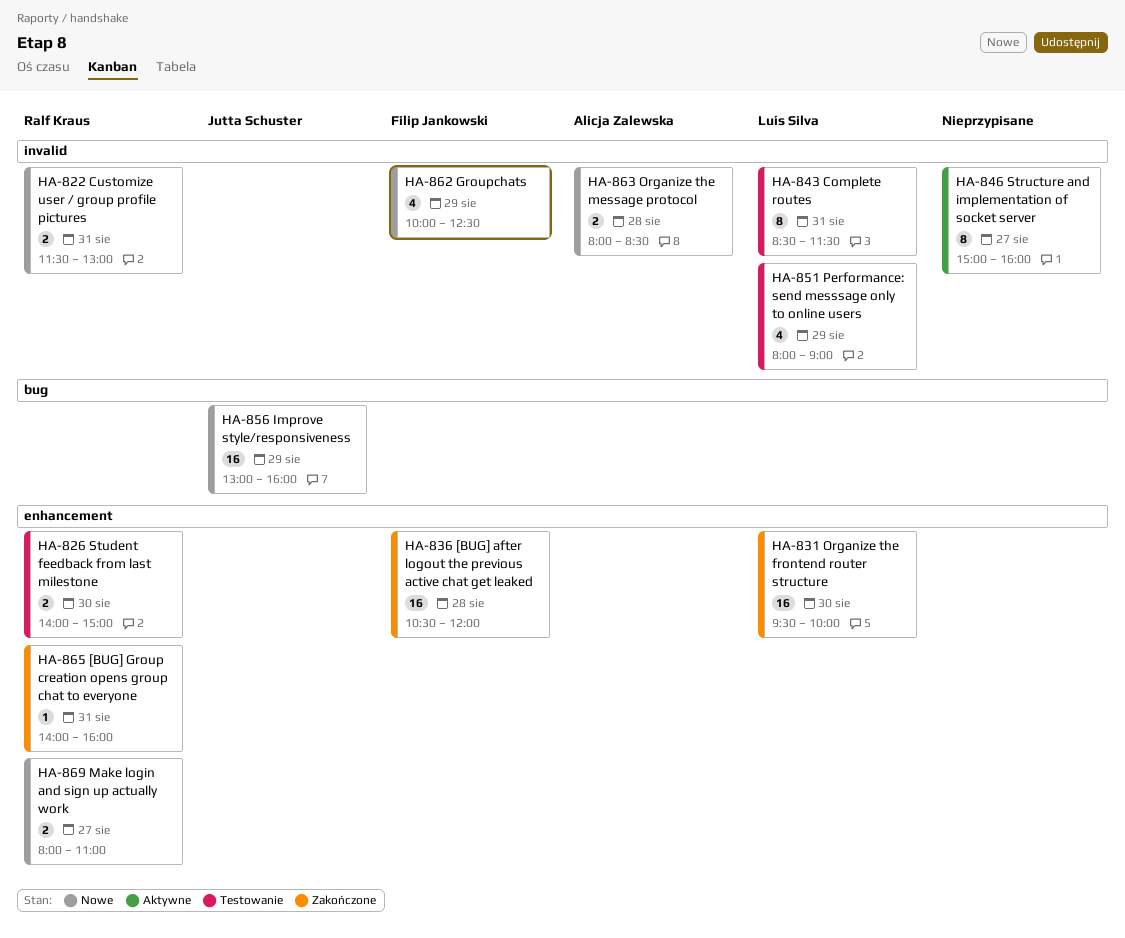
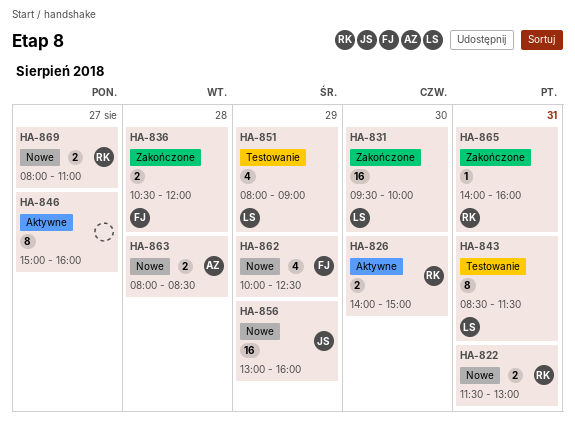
HA-826, status: Testowanie -> Aktywne
HA-836, estimate: 16 -> 2

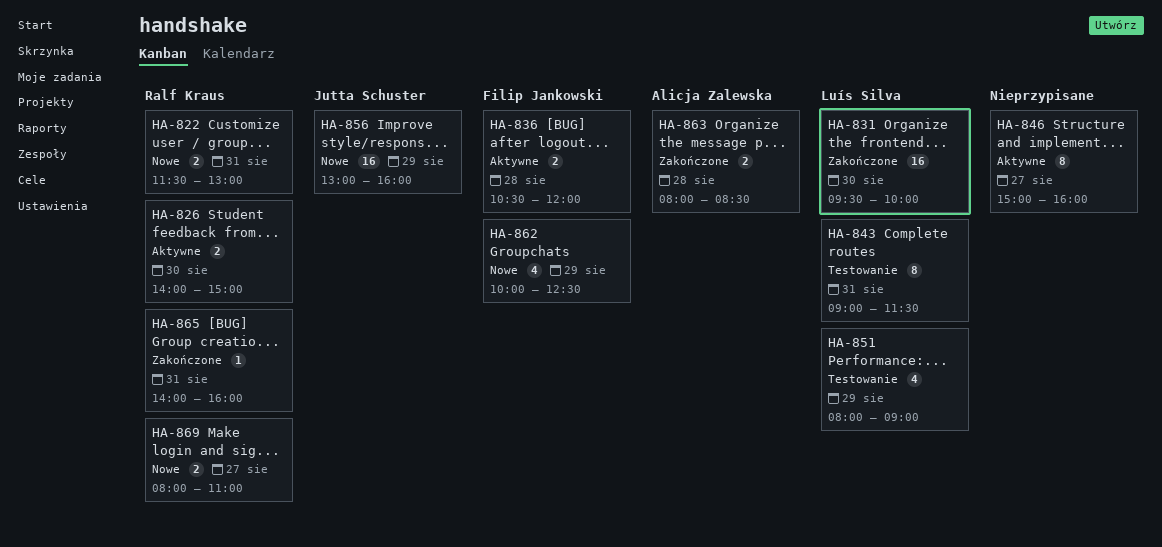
HA-836, status: Zakończone -> Aktywne
HA-843, begins: 08:30 -> 09:00
HA-863, status: Nowe -> Zakończone

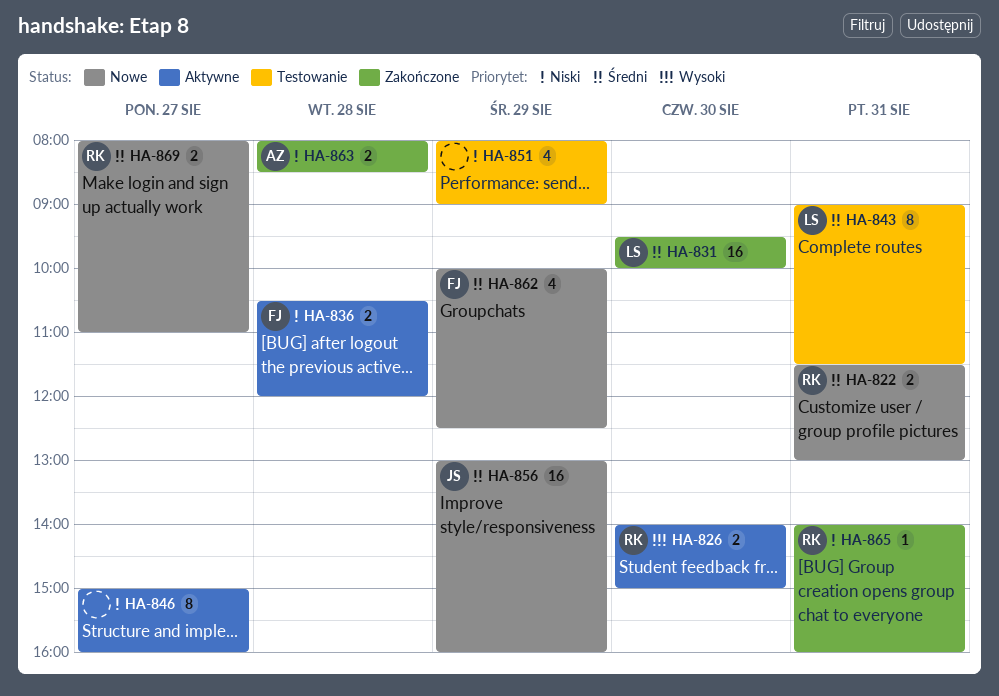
HA-851, owner: Luís Silva -> none

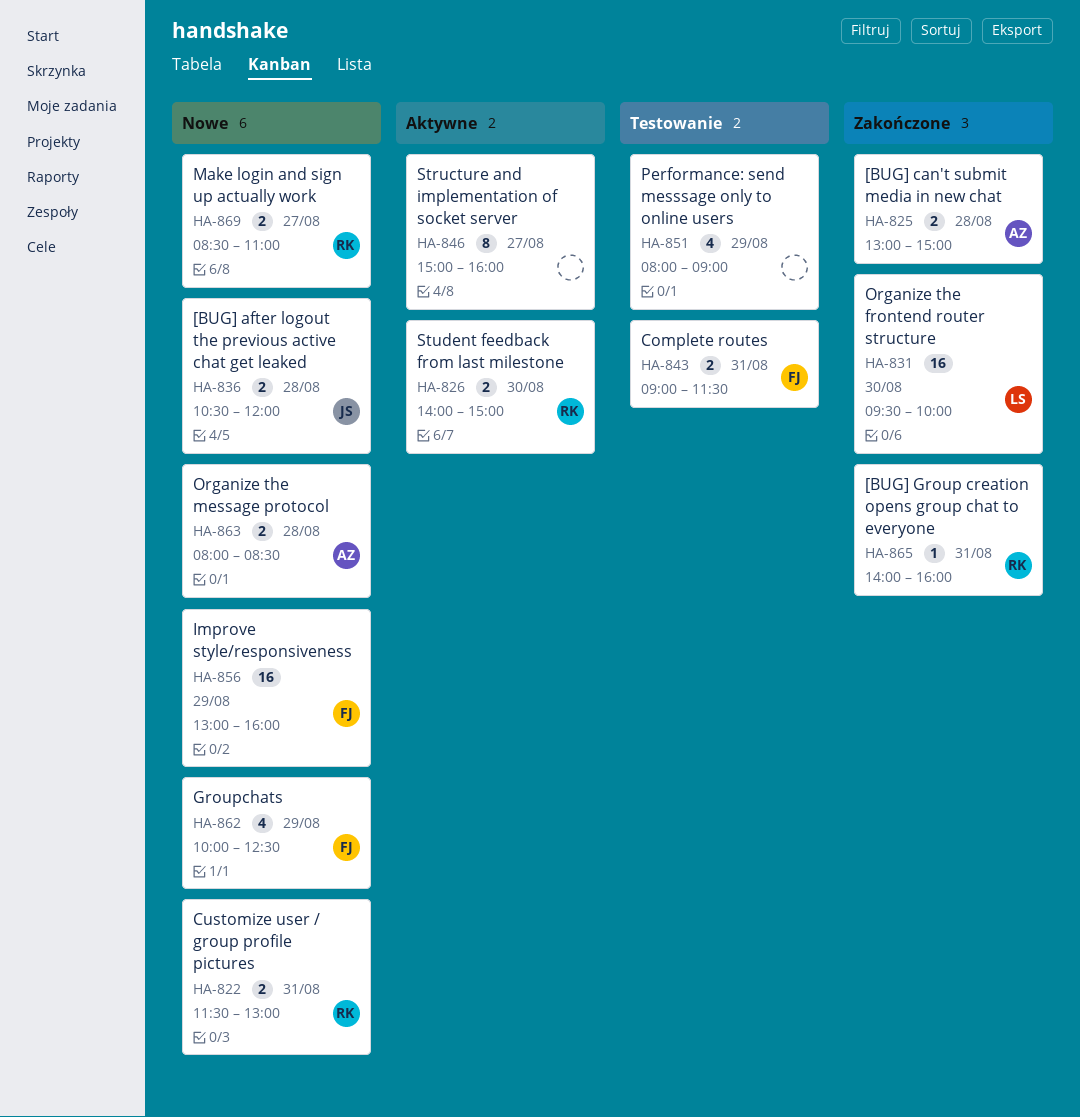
HA-825: none -> present
HA-836, status: Aktywne -> Nowe
HA-836, owner: FJ -> JS
HA-843, owner: LS -> FJ
HA-843, estimate: 8 -> 2
HA-856, owner: JS -> FJ
HA-863, status: Zakończone -> Nowe
HA-869, begins: 08:00 -> 08:30

